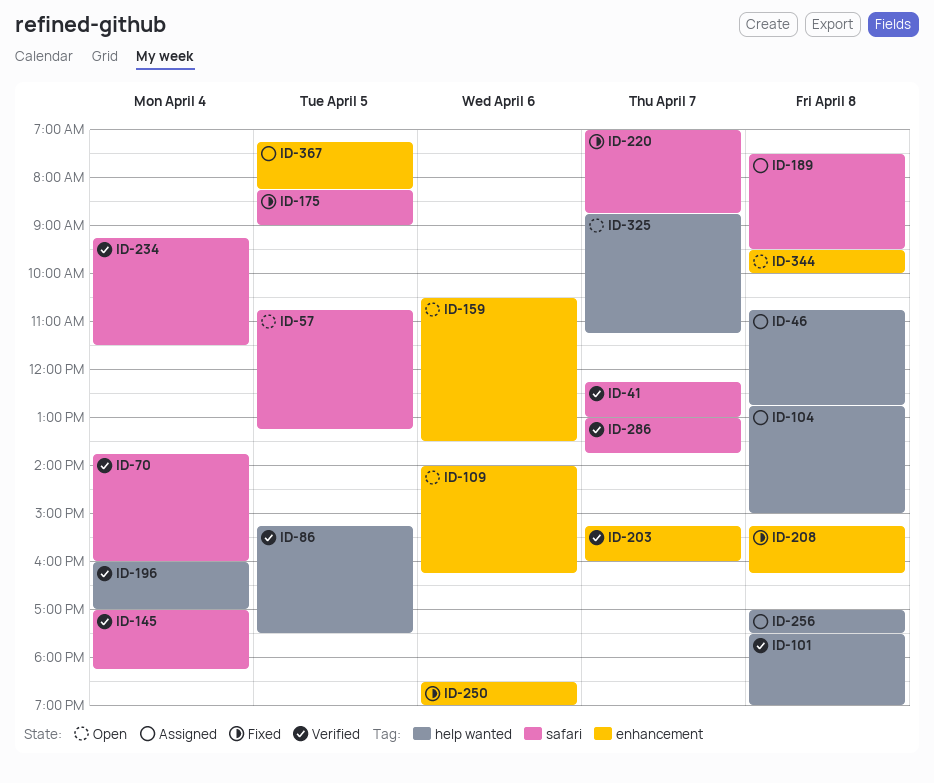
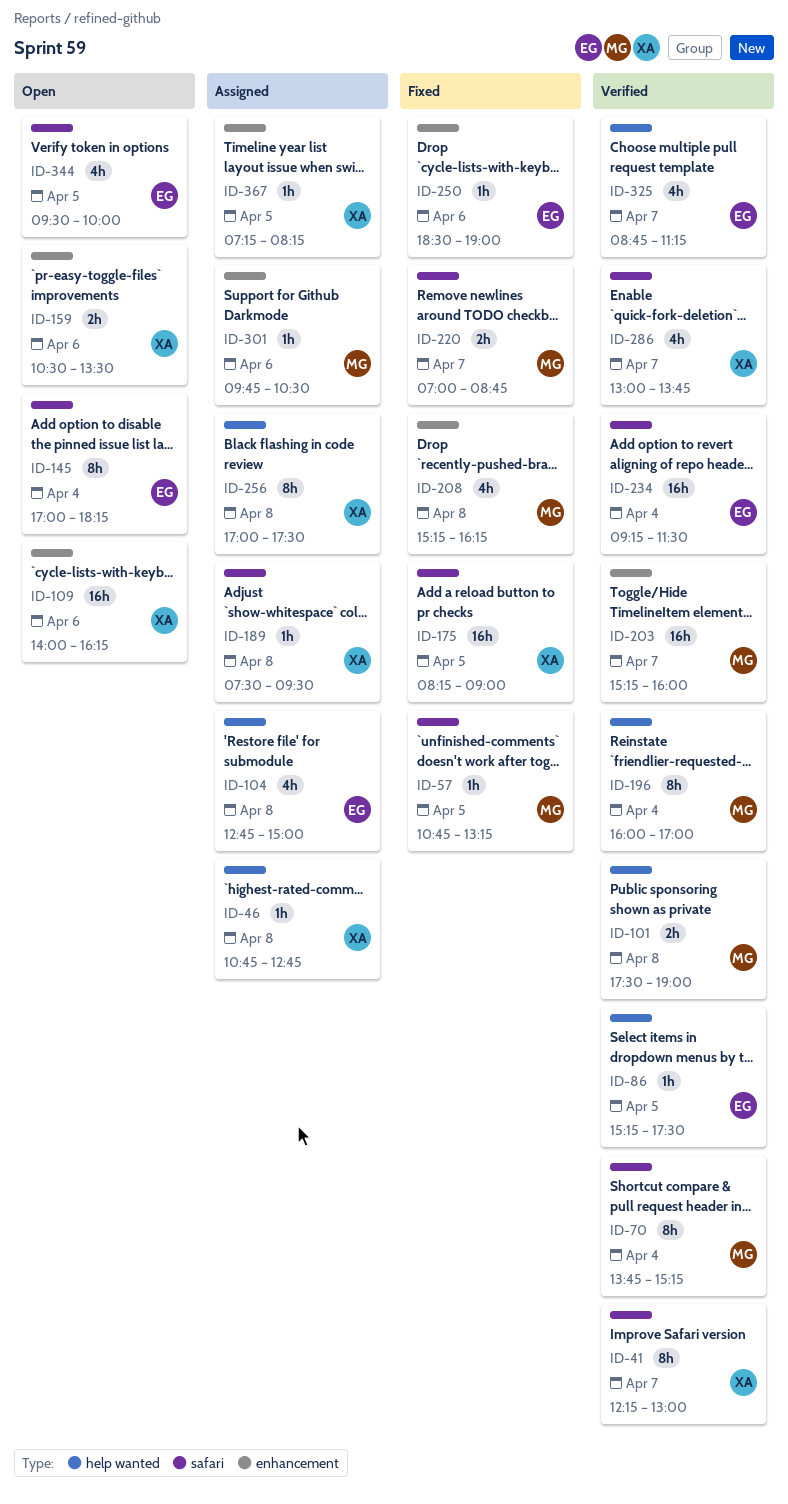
ID-57, status: Open -> Fixed
ID-70, ends: 16:00 -> 15:15
ID-145, status: Verified -> Open
ID-301: none -> present
ID-325, status: Open -> Verified
ID-344, label: enhancement -> safari
ID-344, day: Apr 8 -> Apr 5

